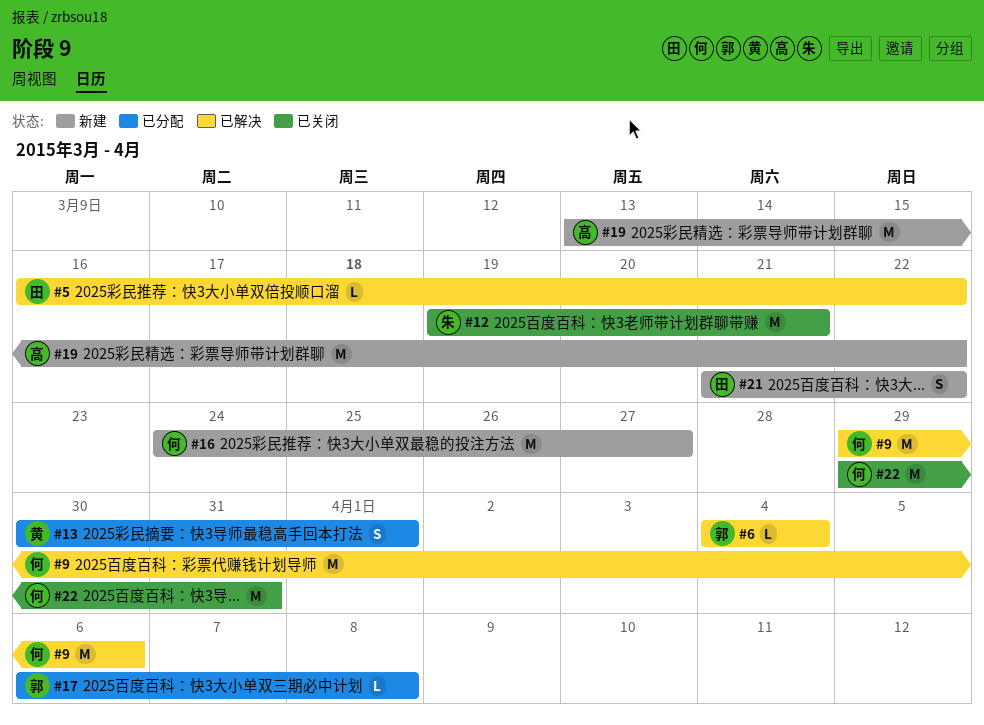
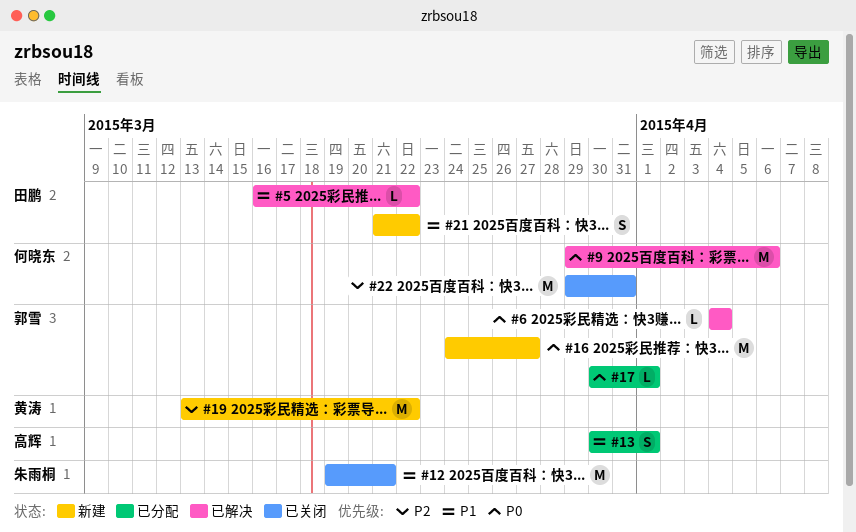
#13, owner: 黄涛 -> 高辉
#16, owner: 何晓东 -> 郭雪
#17, start: Apr 6 -> Mar 30
#17, due: Apr 8 -> Apr 1
#19, owner: 高辉 -> 黄涛

